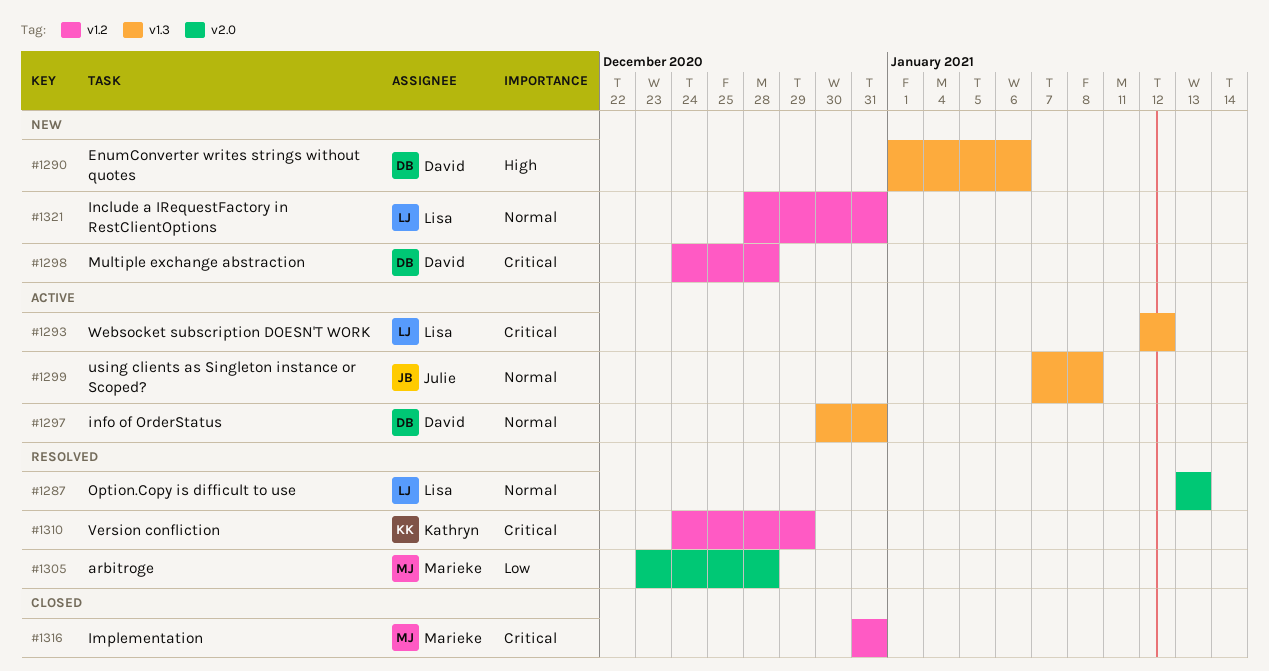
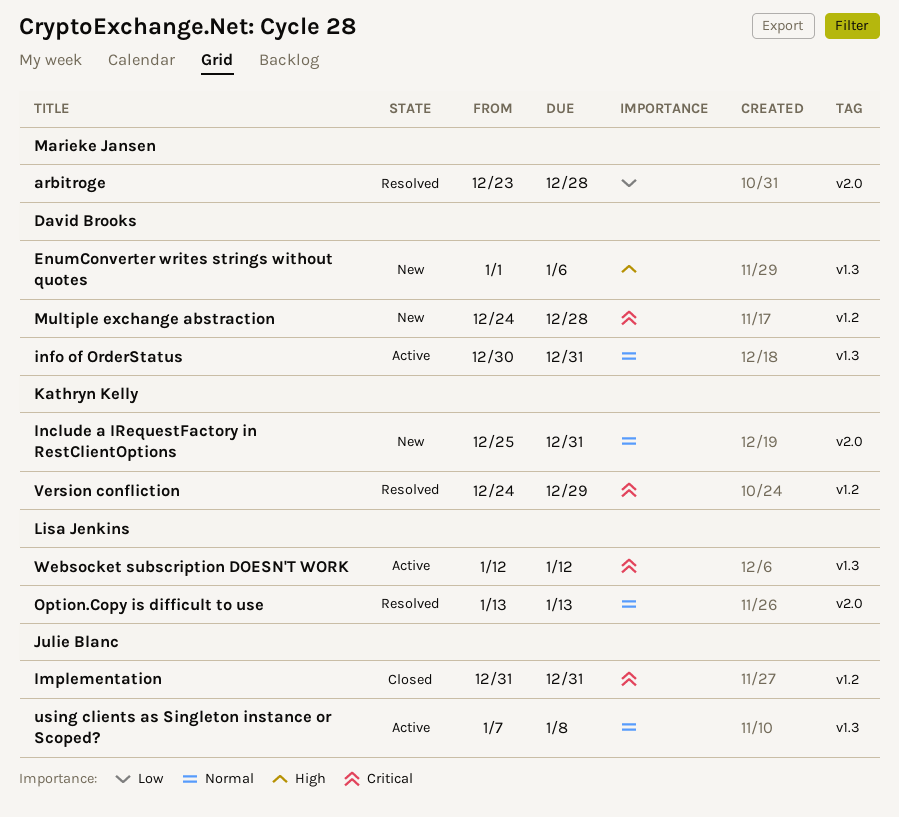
Implementation, owner: Marieke Jansen -> Julie Blanc
Include a IRequestFactory in RestClientOptions, owner: Lisa Jenkins -> Kathryn Kelly
Include a IRequestFactory in RestClientOptions, label: v1.2 -> v2.0
Include a IRequestFactory in RestClientOptions, start: Dec 28 -> Dec 25

